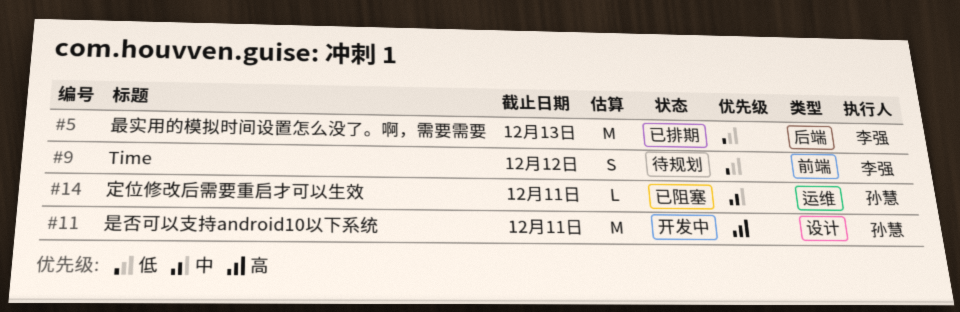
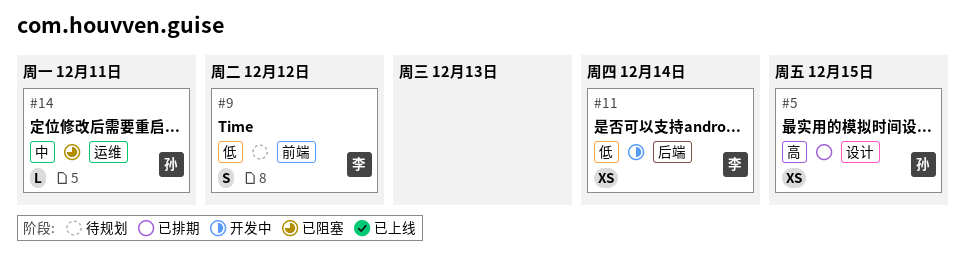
#5, owner: 李强 -> 孙慧
#5, priority: 低 -> 高
#5, label: 后端 -> 设计
#5, estimate: M -> XS
#5, due: Dec 13 -> Dec 15
#11, owner: 孙慧 -> 李强
#11, priority: 高 -> 低
#11, label: 设计 -> 后端
#11, estimate: M -> XS
#11, due: Dec 11 -> Dec 14

